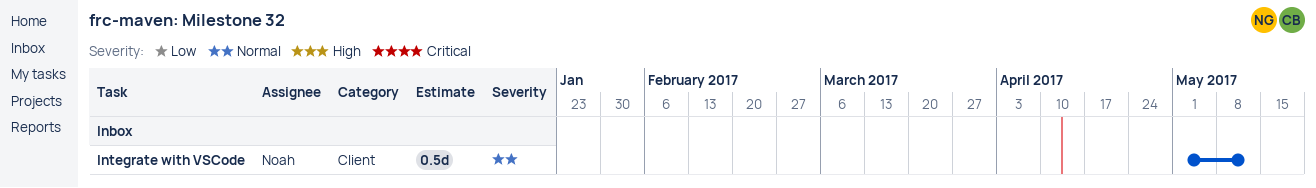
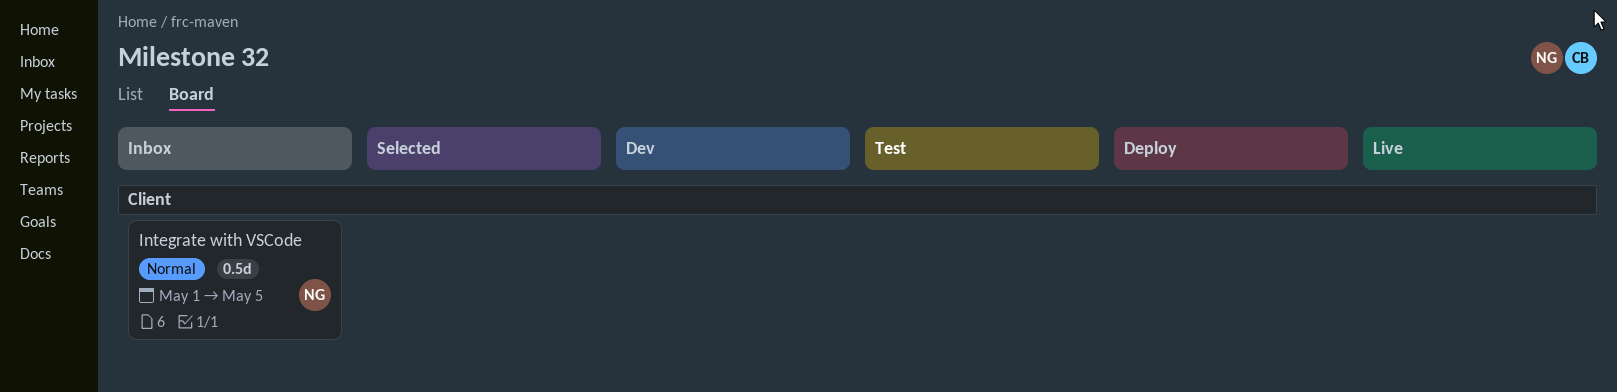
Integrate with VSCode, due: May 12 -> May 5

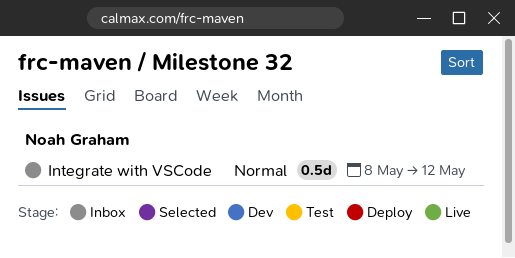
Integrate with VSCode, start: May 1 -> May 8
Integrate with VSCode, due: May 5 -> May 12

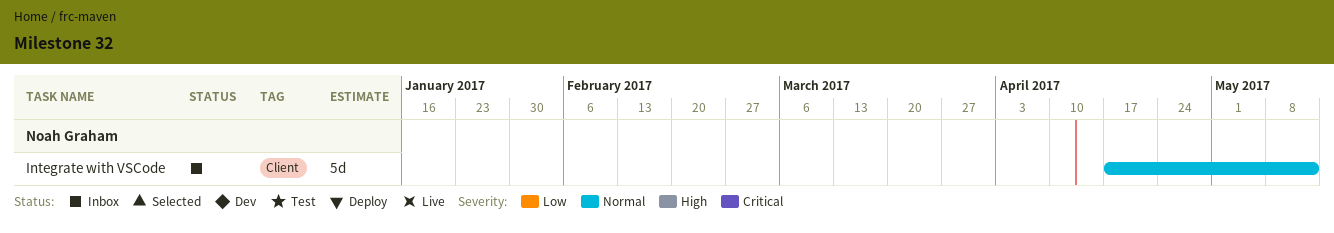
Integrate with VSCode, estimate: 0.5d -> 5d
Integrate with VSCode, start: May 8 -> Apr 17

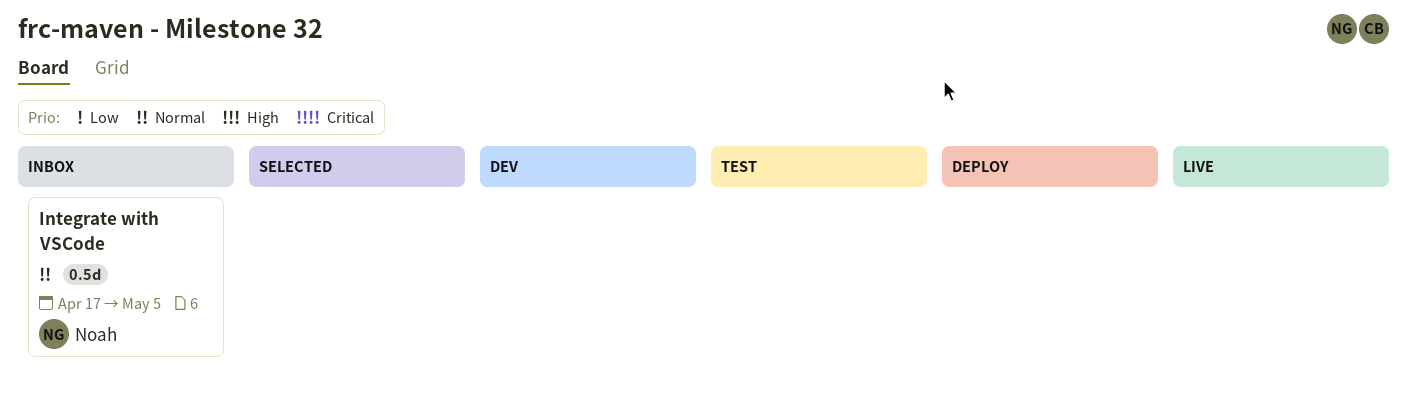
Integrate with VSCode, estimate: 5d -> 0.5d
Integrate with VSCode, due: May 12 -> May 5

